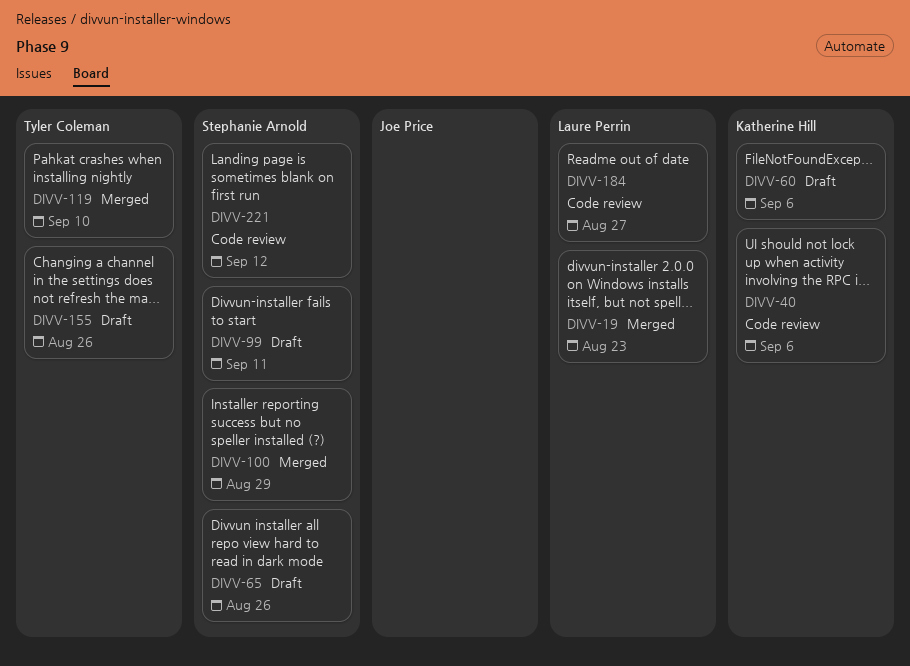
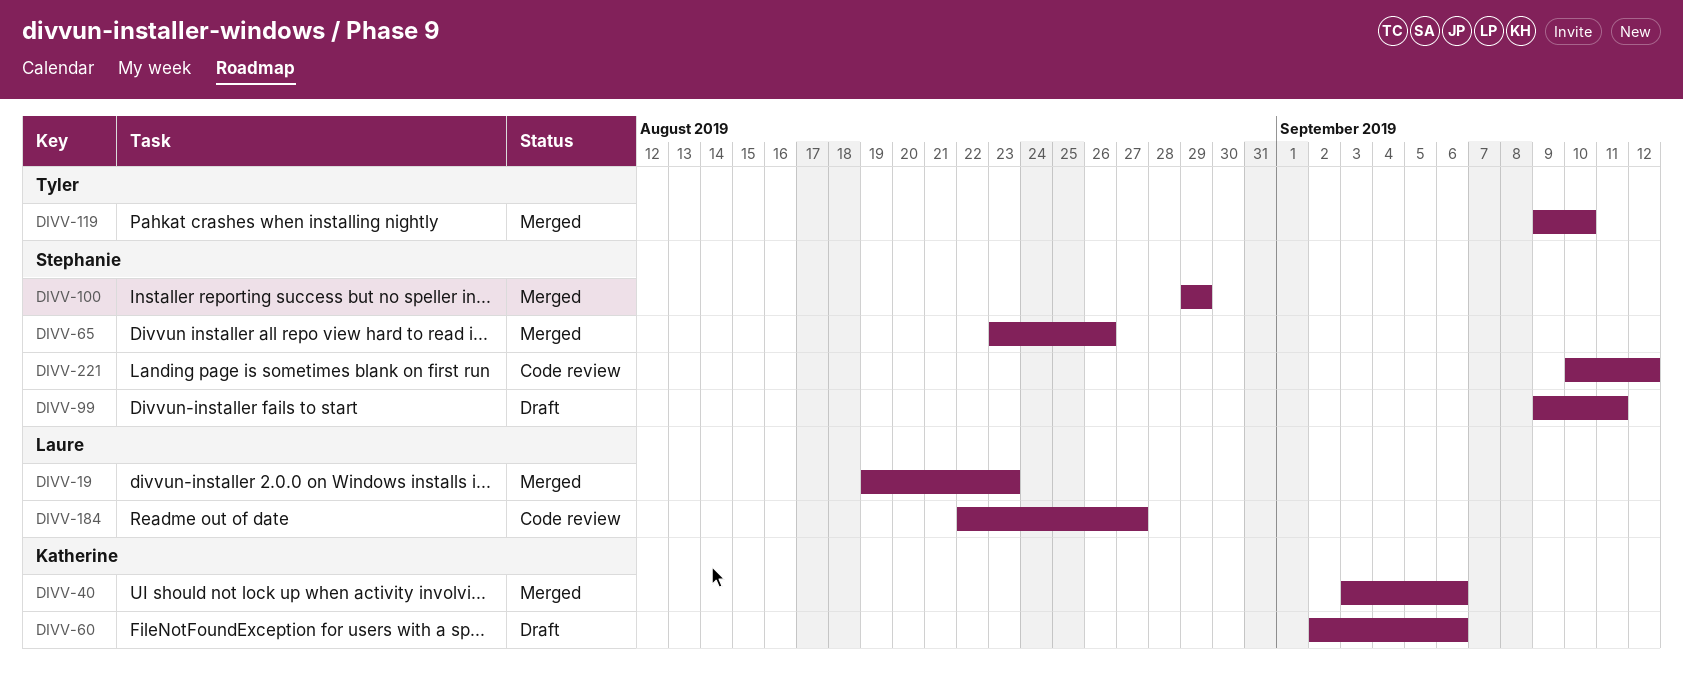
DIVV-40, status: Code review -> Merged
DIVV-65, status: Draft -> Merged
DIVV-155: present -> none

